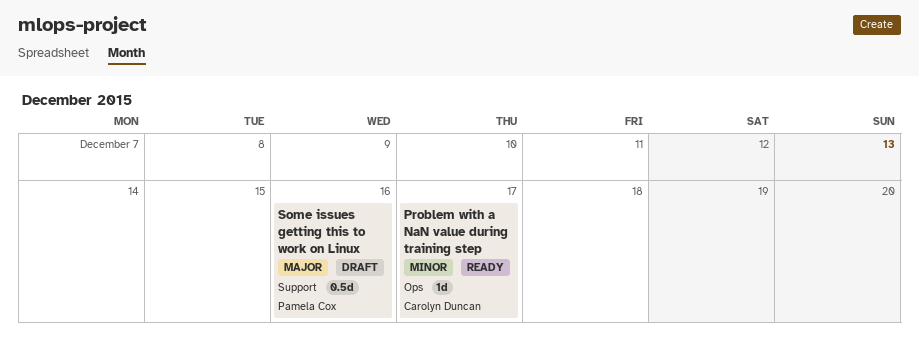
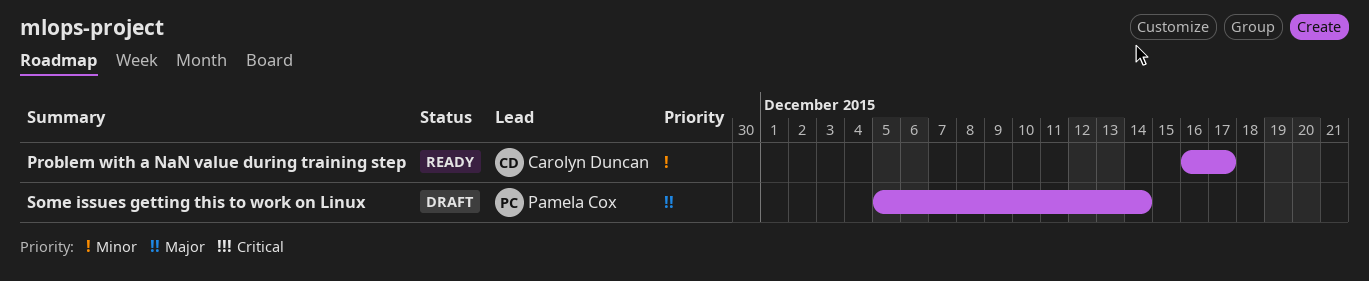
Some issues getting this to work on Linux, due: Dec 16 -> Dec 14

